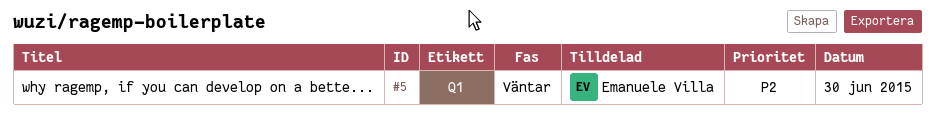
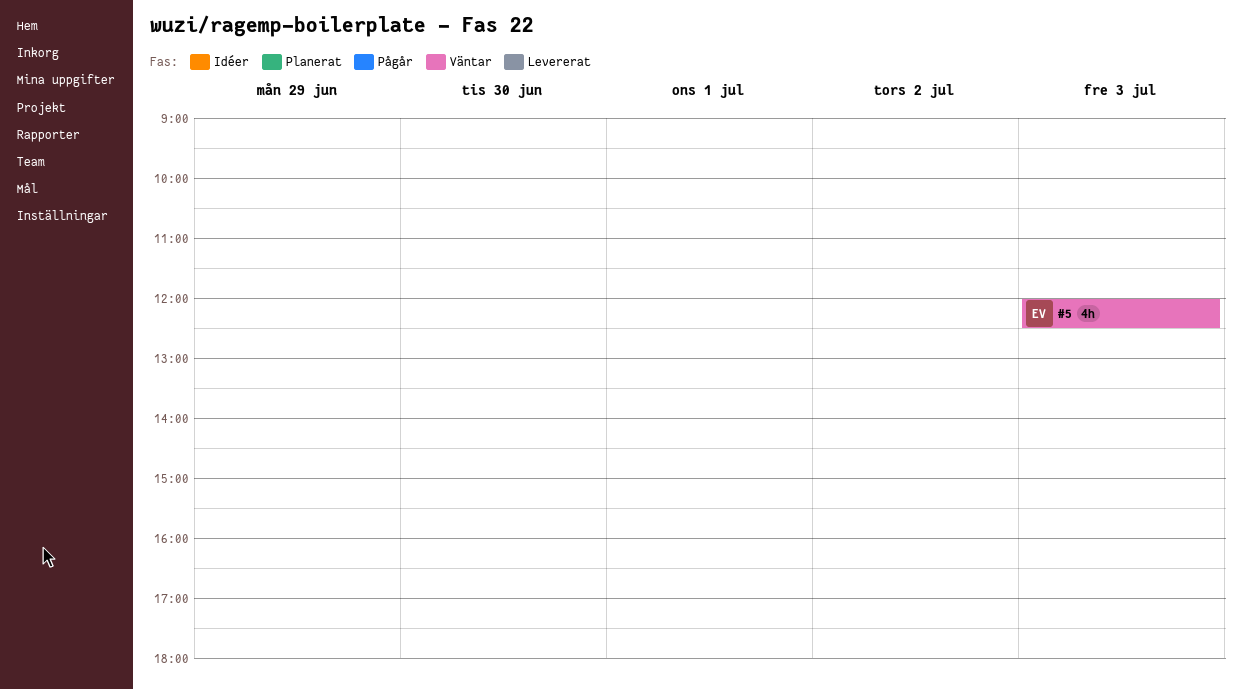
#5, day: Jun 30 -> Jul 3

